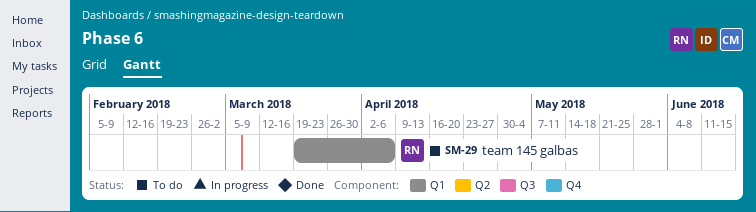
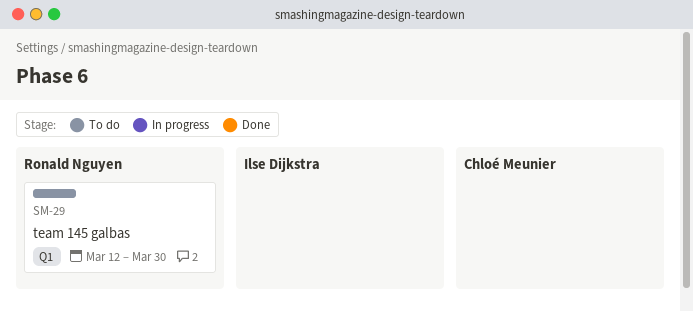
SM-29, start: Mar 19 -> Mar 12
SM-29, due: Apr 6 -> Mar 30

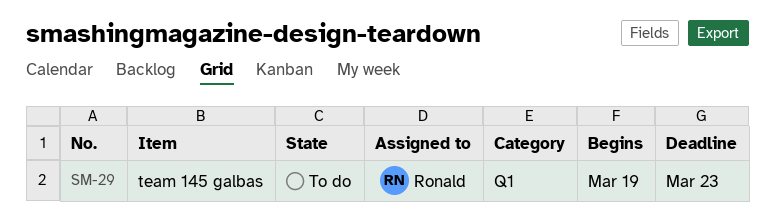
SM-29, start: Mar 12 -> Mar 19
SM-29, due: Mar 30 -> Mar 23

